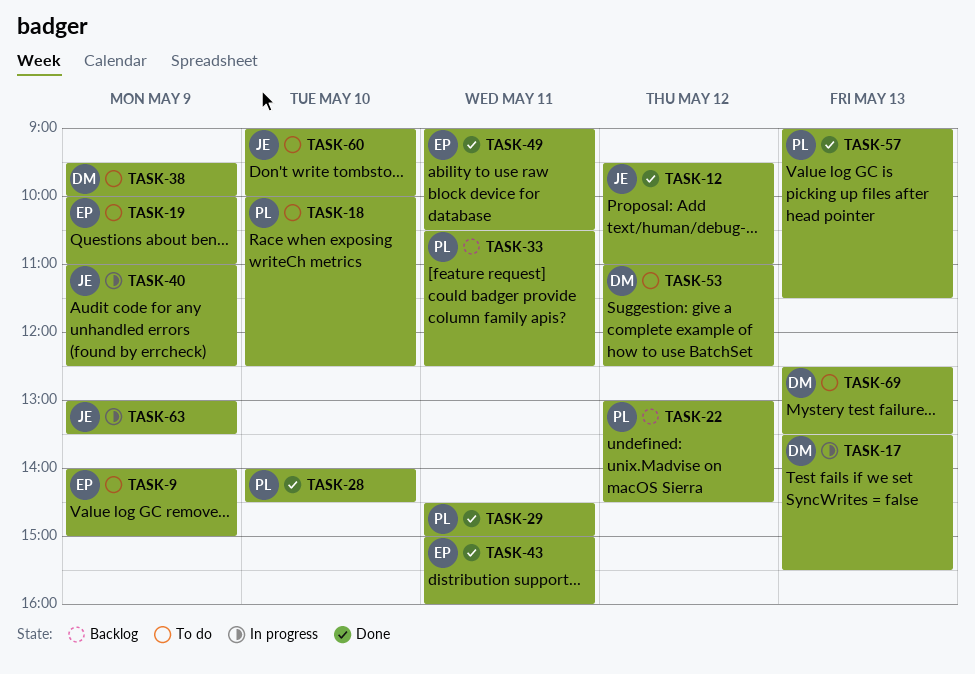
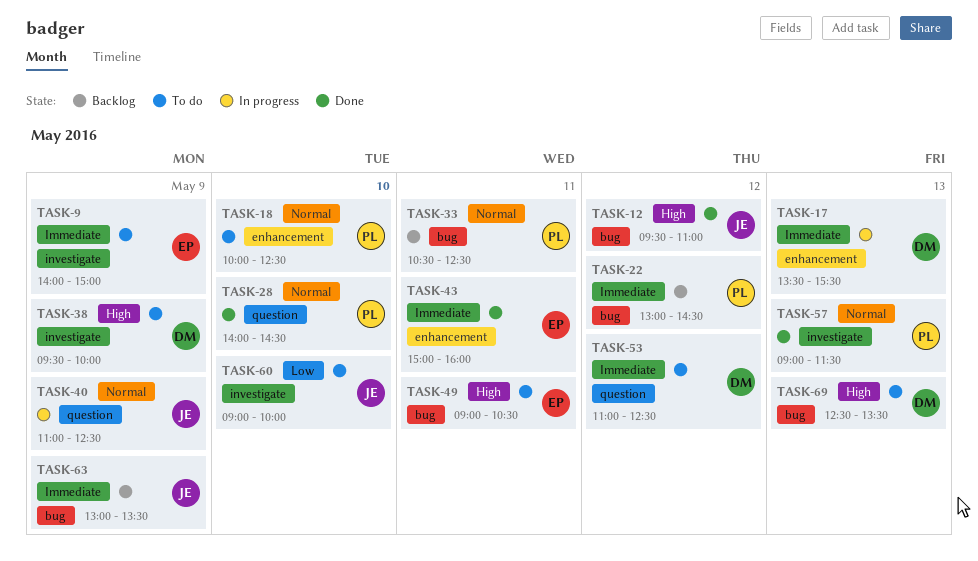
TASK-19: present -> none
TASK-29: present -> none
TASK-49, status: Done -> To do
TASK-63, status: In progress -> Backlog

